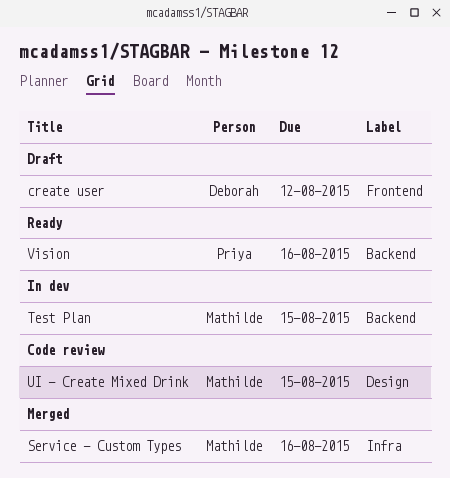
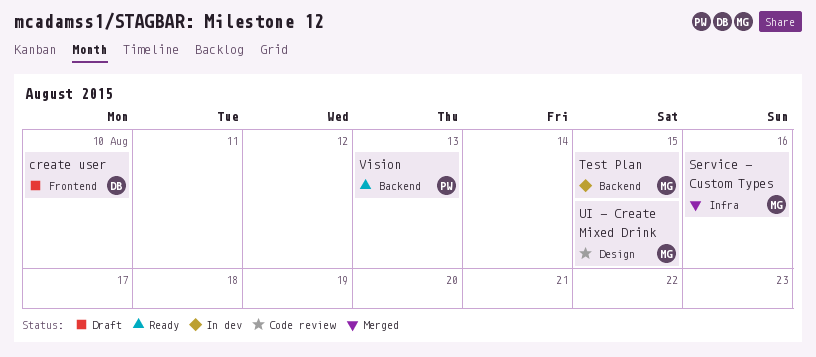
create user, due: Aug 12 -> Aug 10
Vision, due: Aug 16 -> Aug 13

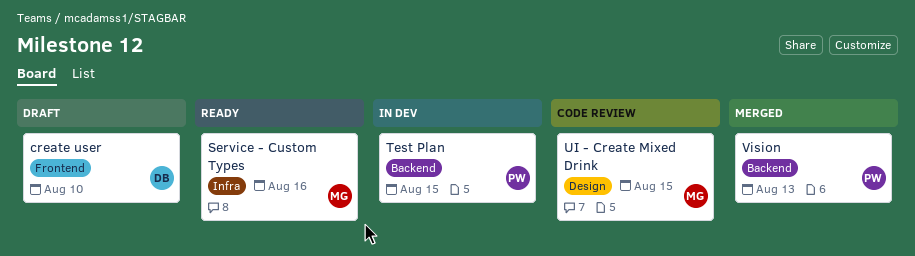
Service - Custom Types, status: Merged -> Ready
Test Plan, owner: MG -> PW
Vision, status: Ready -> Merged

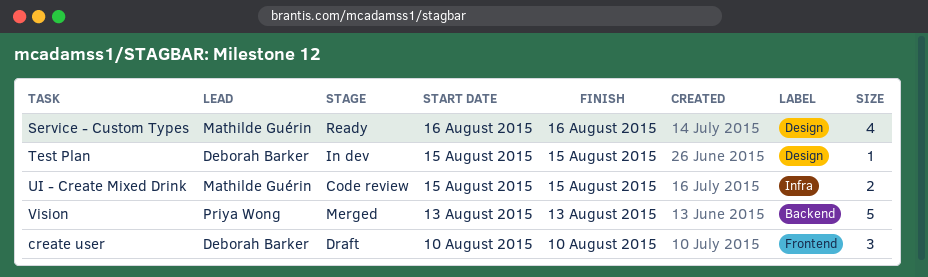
Service - Custom Types, label: Infra -> Design
Test Plan, owner: Priya Wong -> Deborah Barker
Test Plan, label: Backend -> Design
UI - Create Mixed Drink, label: Design -> Infra

